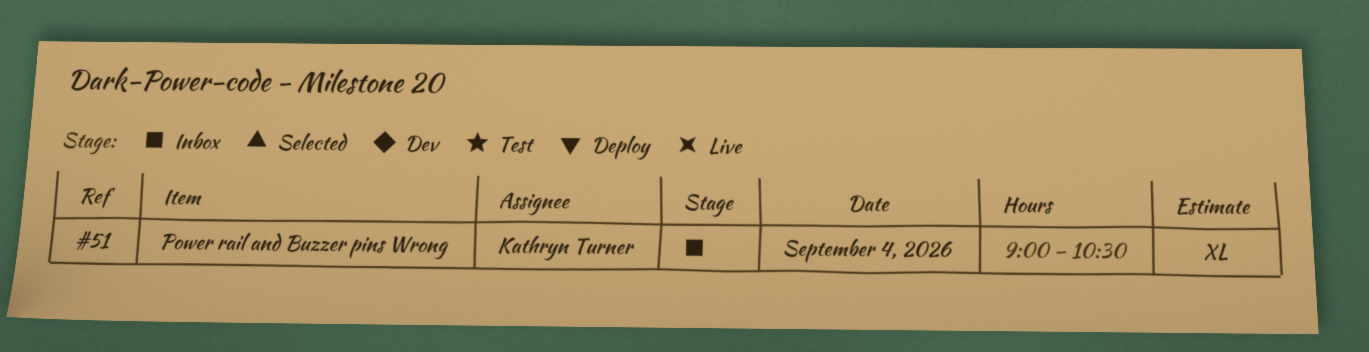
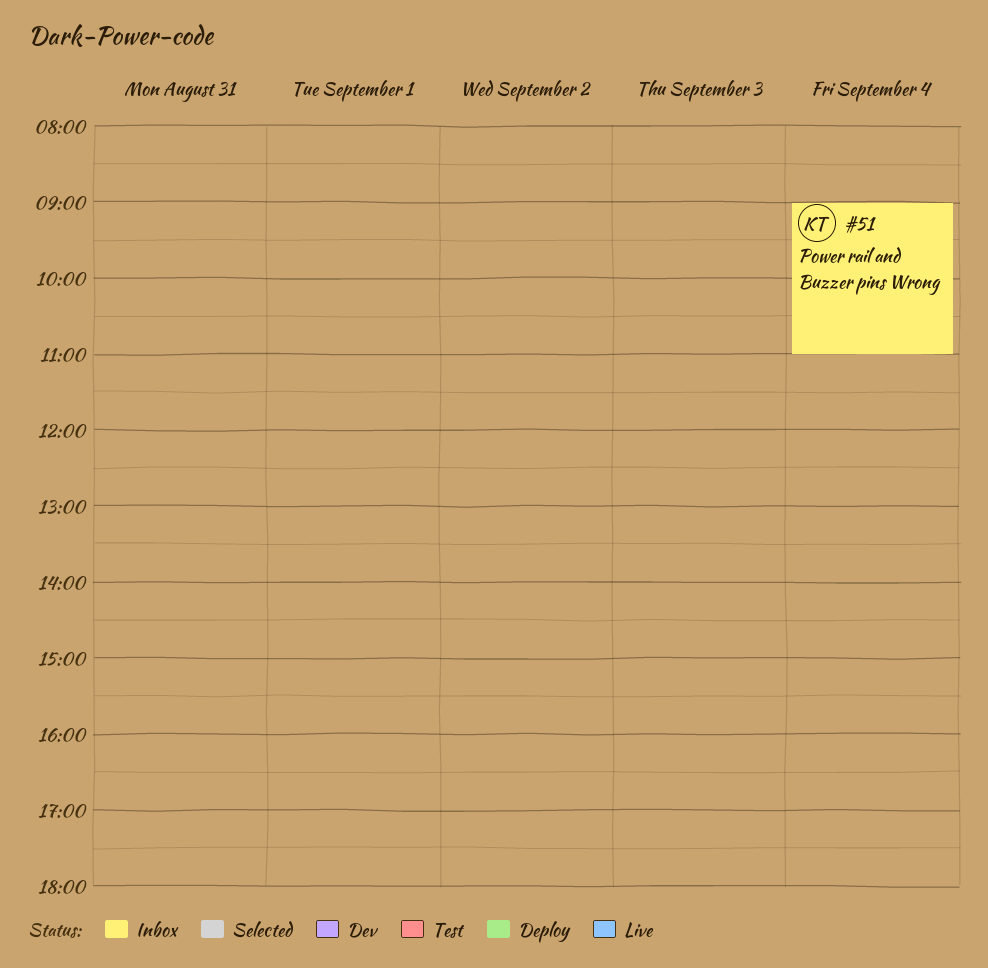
#51, ends: 10:30 -> 11:00

